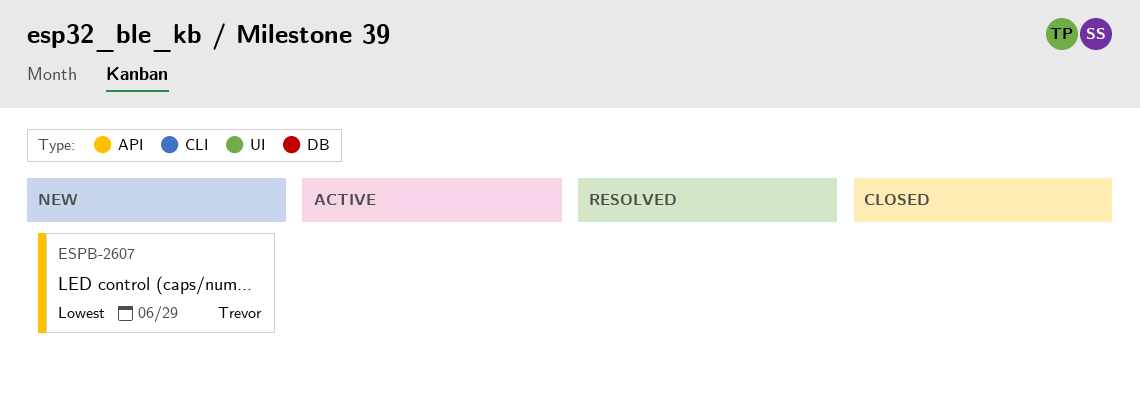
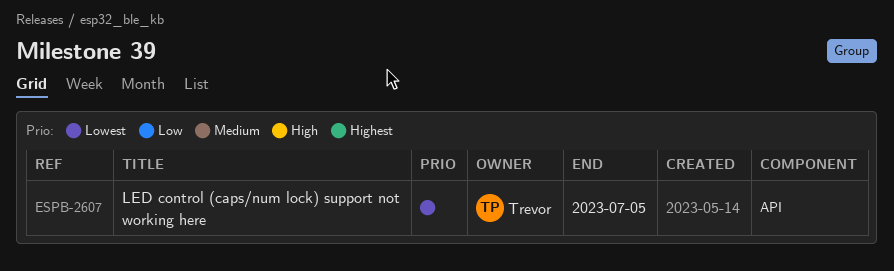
ESPB-2607, due: Jun 29 -> Jul 5

